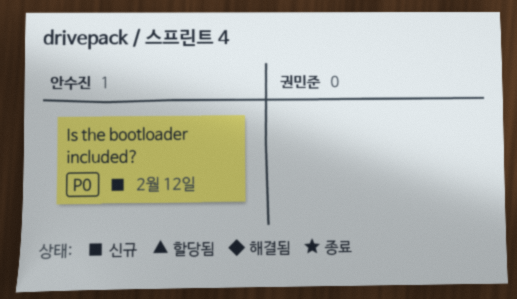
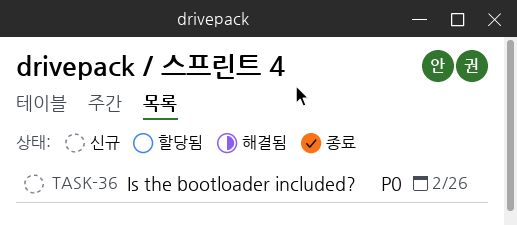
Is the bootloader included?, due: Feb 12 -> Feb 26

